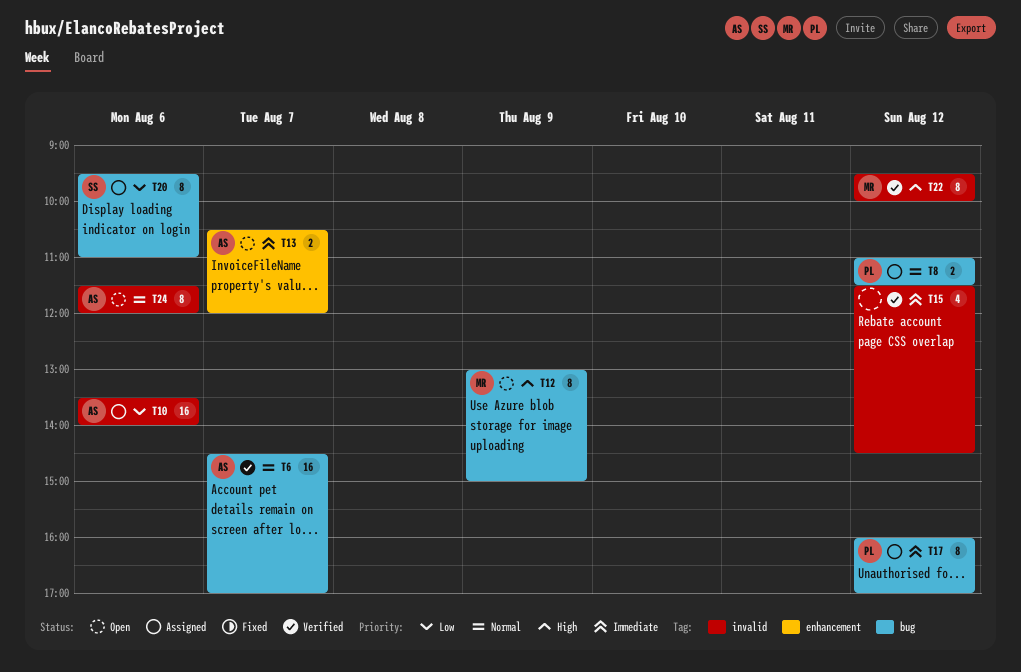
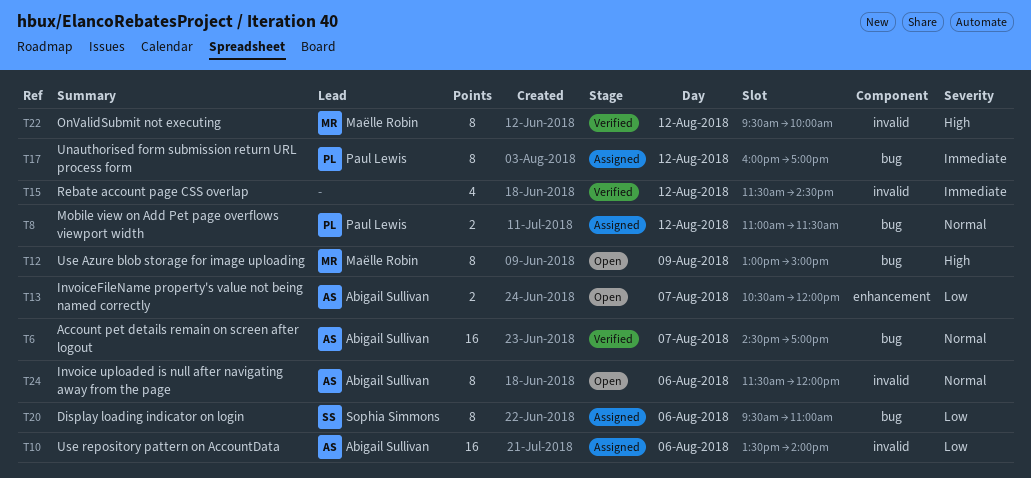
T13, priority: Immediate -> Low

